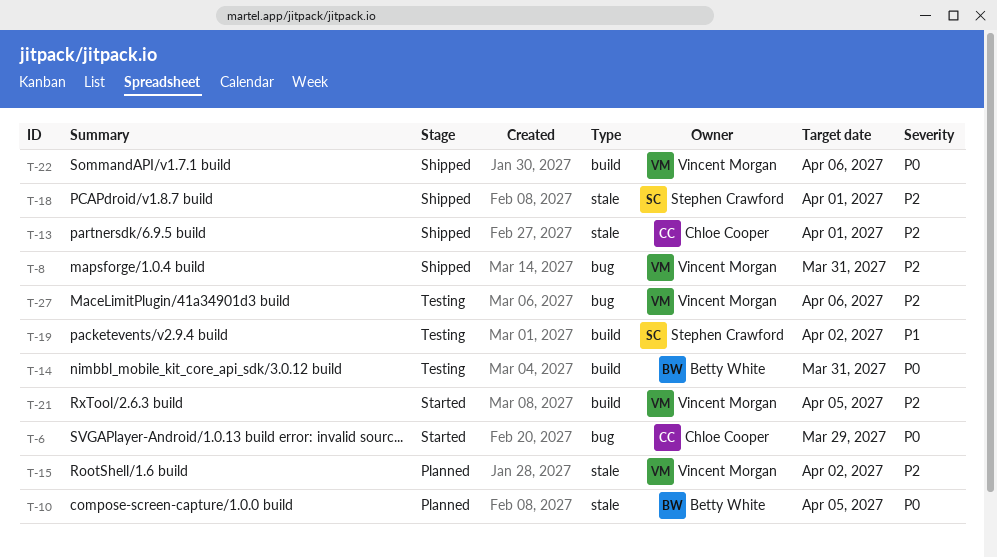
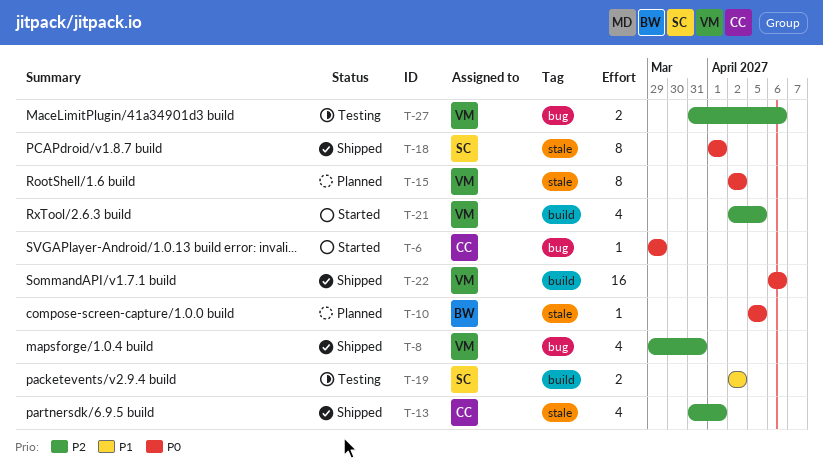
T-14: present -> none
T-15, priority: P2 -> P0
T-18, priority: P2 -> P0

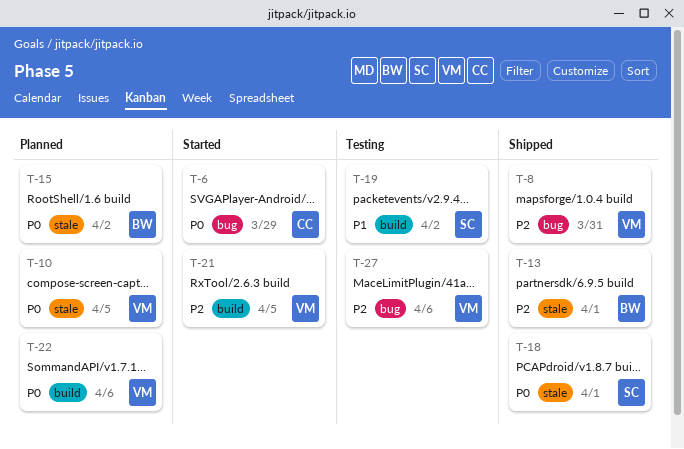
T-10, owner: BW -> VM
T-13, owner: CC -> BW
T-15, owner: VM -> BW
T-22, status: Shipped -> Planned

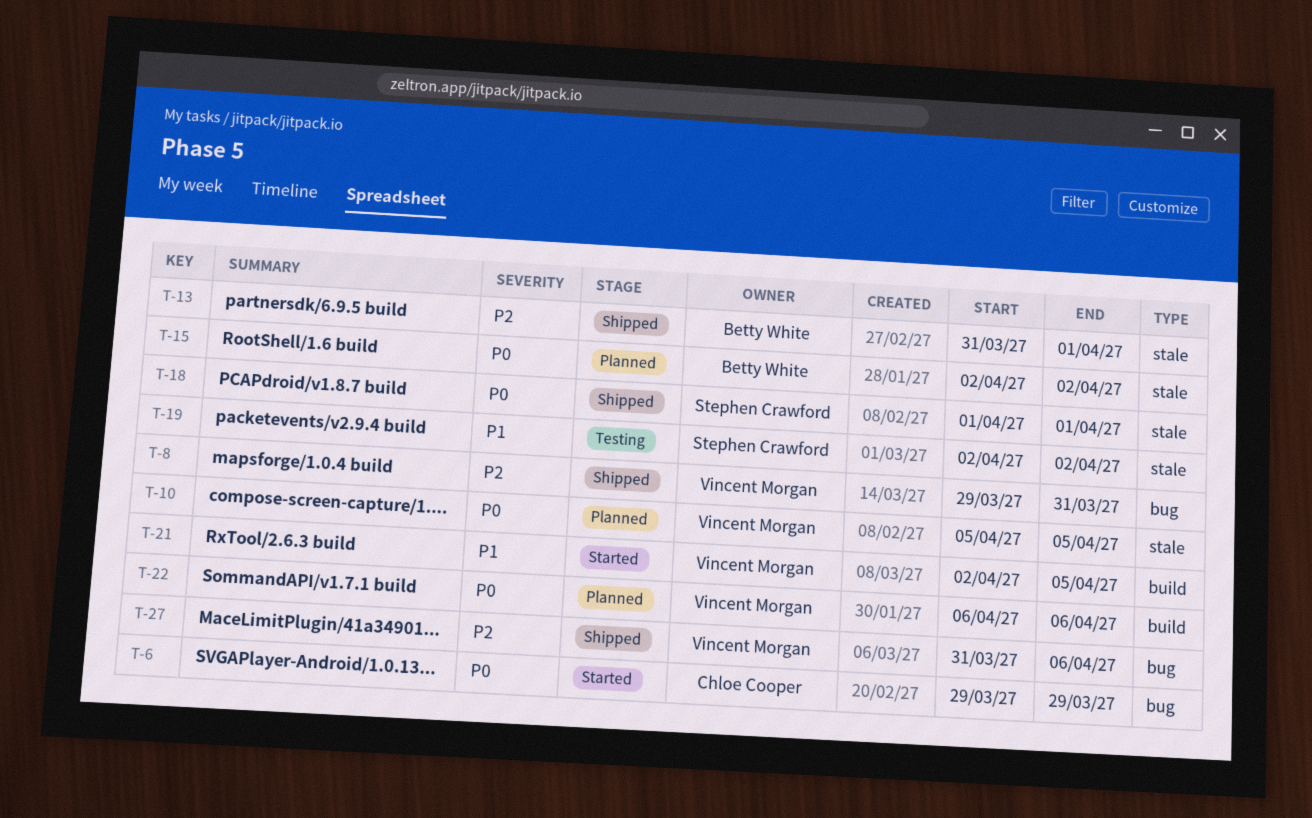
T-19, label: build -> stale
T-21, priority: P2 -> P1
T-27, status: Testing -> Shipped

